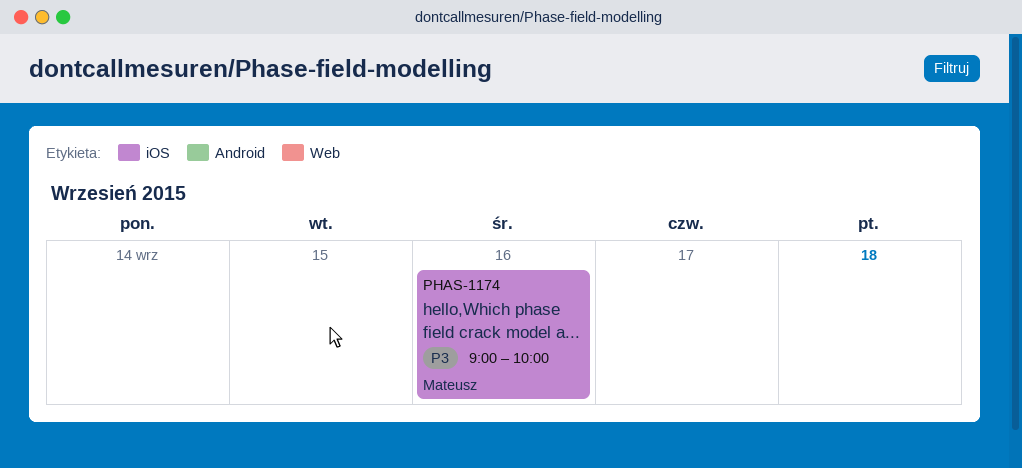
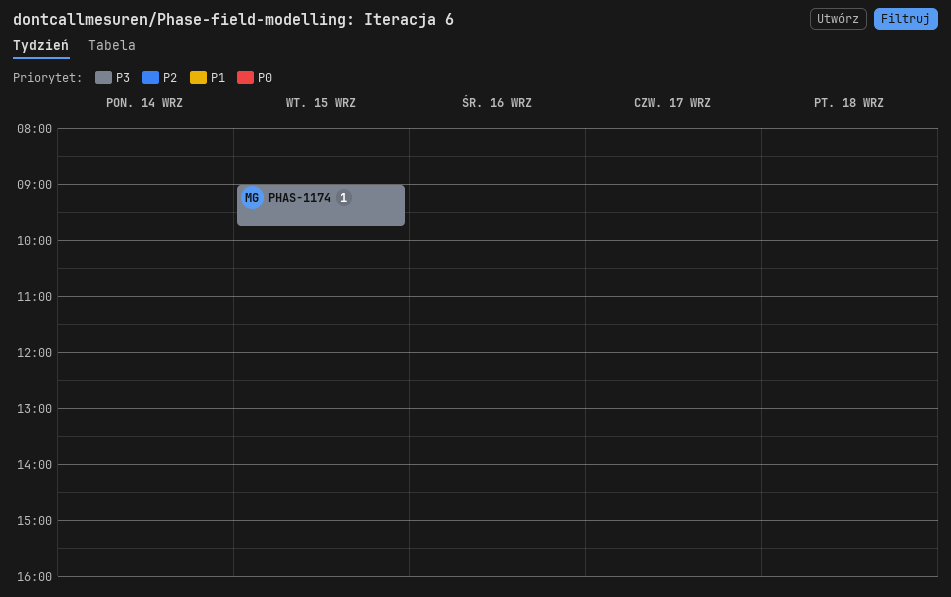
PHAS-1174, day: Sep 16 -> Sep 15
PHAS-1174, ends: 10:00 -> 09:45

